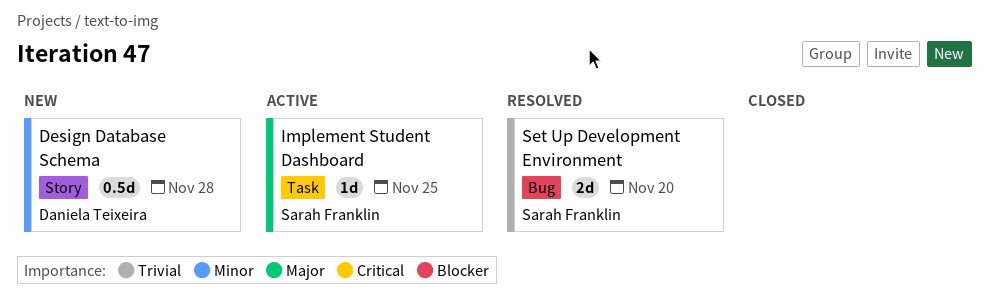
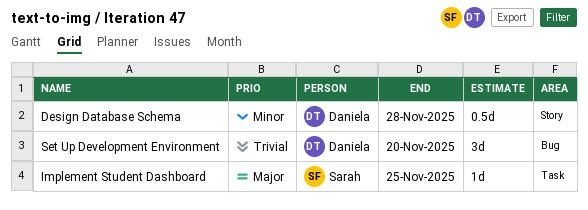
Set Up Development Environment, owner: Sarah Franklin -> Daniela Teixeira
Set Up Development Environment, estimate: 2d -> 3d

